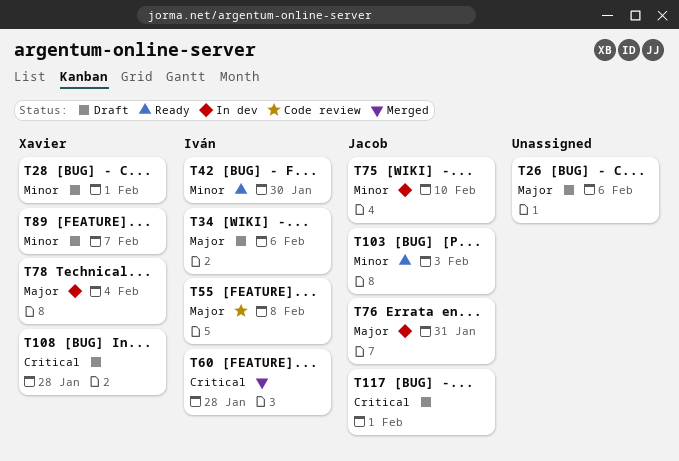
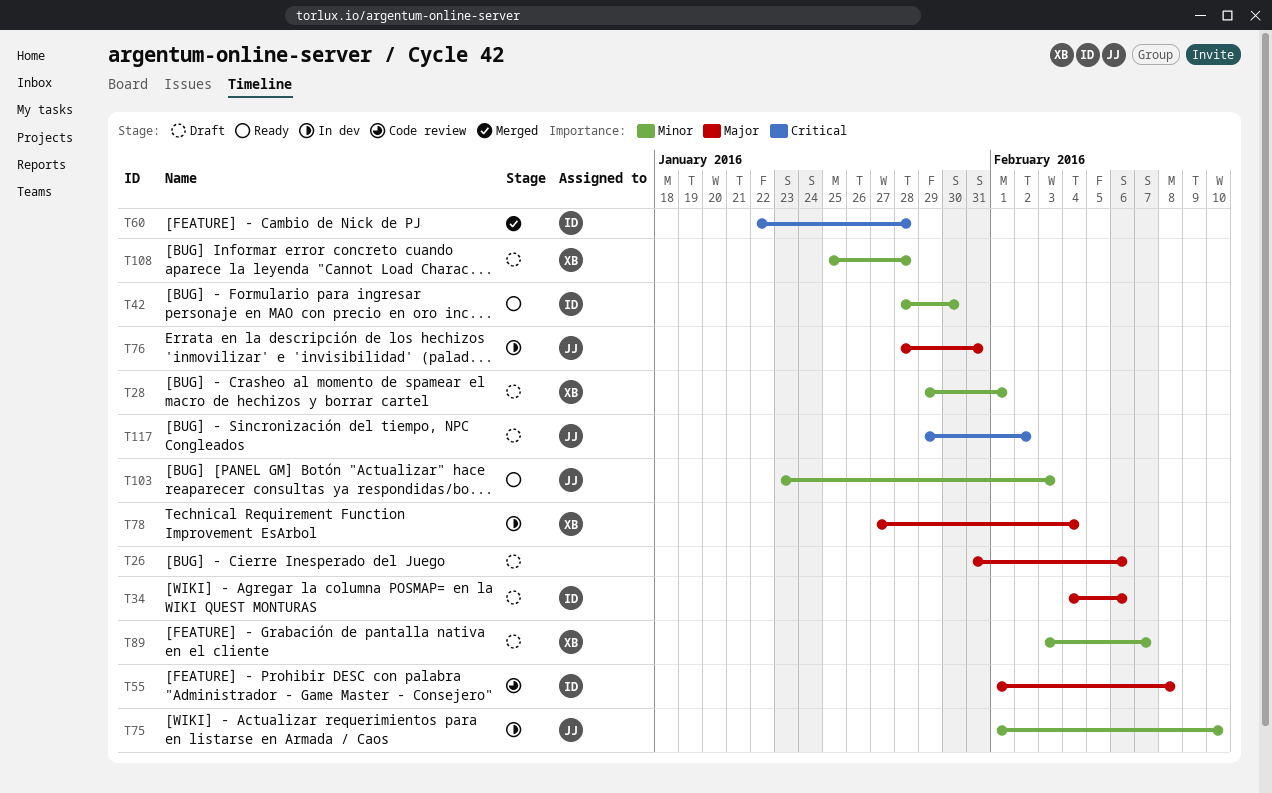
T108, priority: Critical -> Minor
T117, due: Feb 1 -> Feb 2

